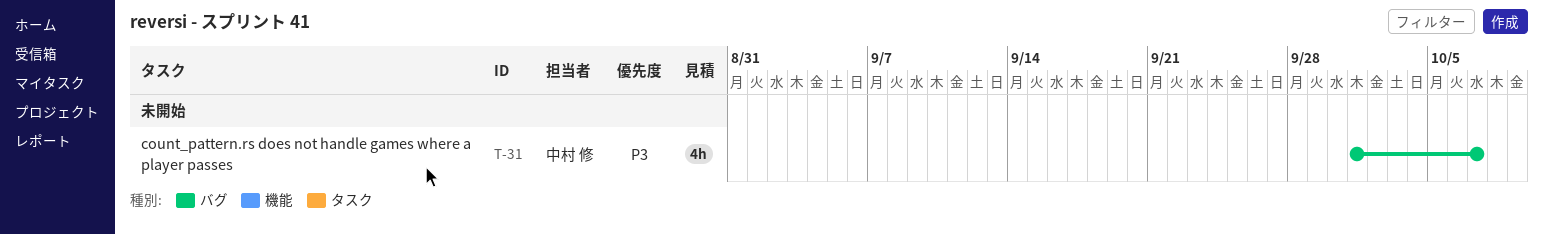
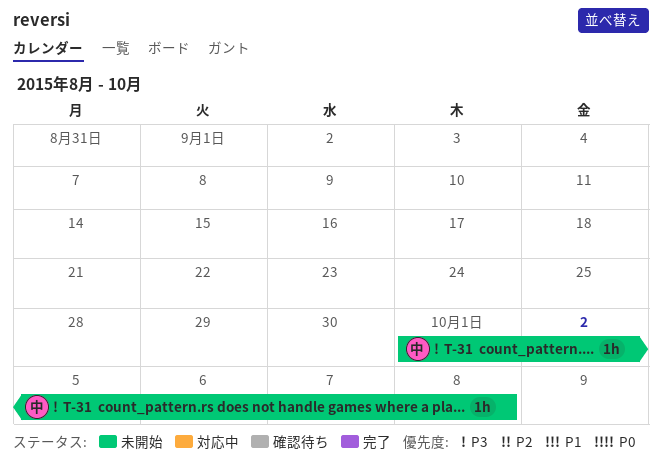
T-31, estimate: 4h -> 1h
T-31, due: Oct 7 -> Oct 8

